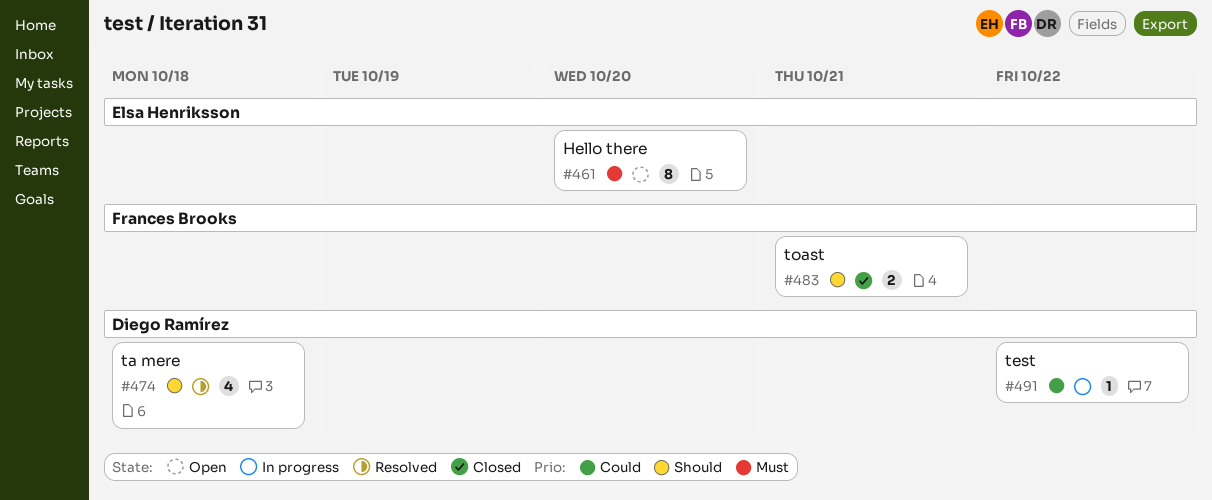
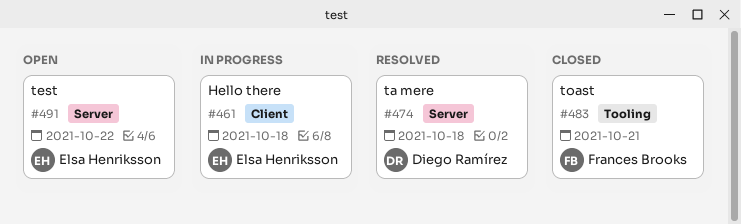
#461, status: Open -> In progress
#461, due: Oct 20 -> Oct 18
#491, status: In progress -> Open
#491, owner: Diego Ramírez -> Elsa Henriksson

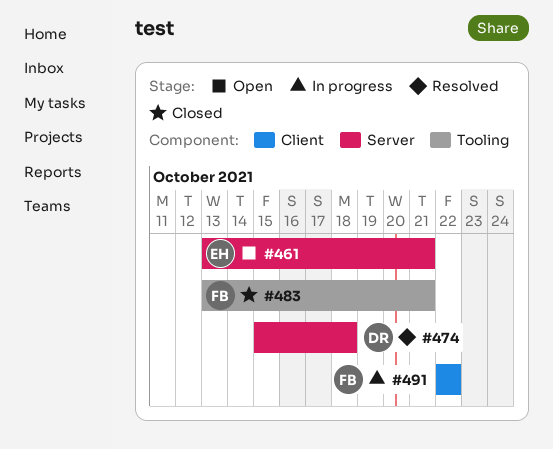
#461, status: In progress -> Open
#461, label: Client -> Server
#461, due: Oct 18 -> Oct 21
#491, status: Open -> In progress
#491, owner: Elsa Henriksson -> Frances Brooks
#491, label: Server -> Client

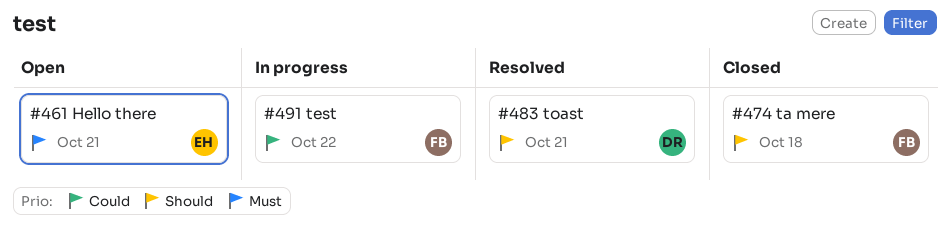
#474, status: Resolved -> Closed
#474, owner: DR -> FB
#483, status: Closed -> Resolved
#483, owner: FB -> DR

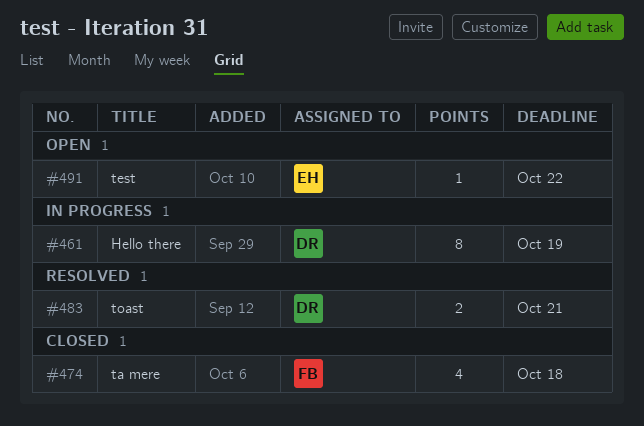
#461, status: Open -> In progress
#461, owner: EH -> DR
#461, due: Oct 21 -> Oct 19
#491, status: In progress -> Open
#491, owner: FB -> EH

